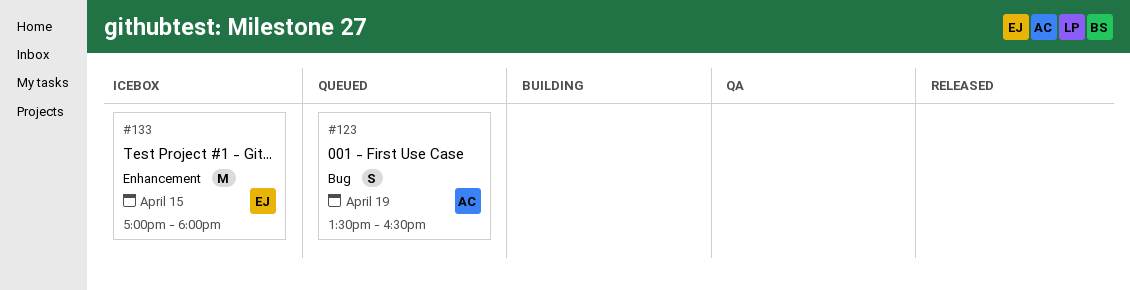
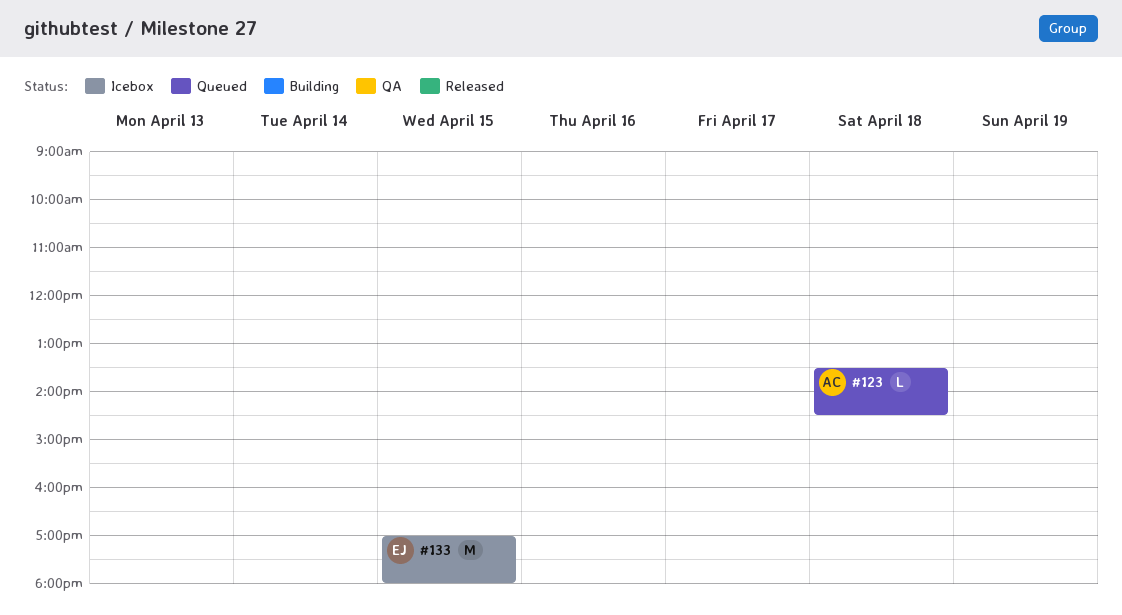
#123, estimate: S -> L
#123, day: Apr 19 -> Apr 18
#123, ends: 16:30 -> 14:30

